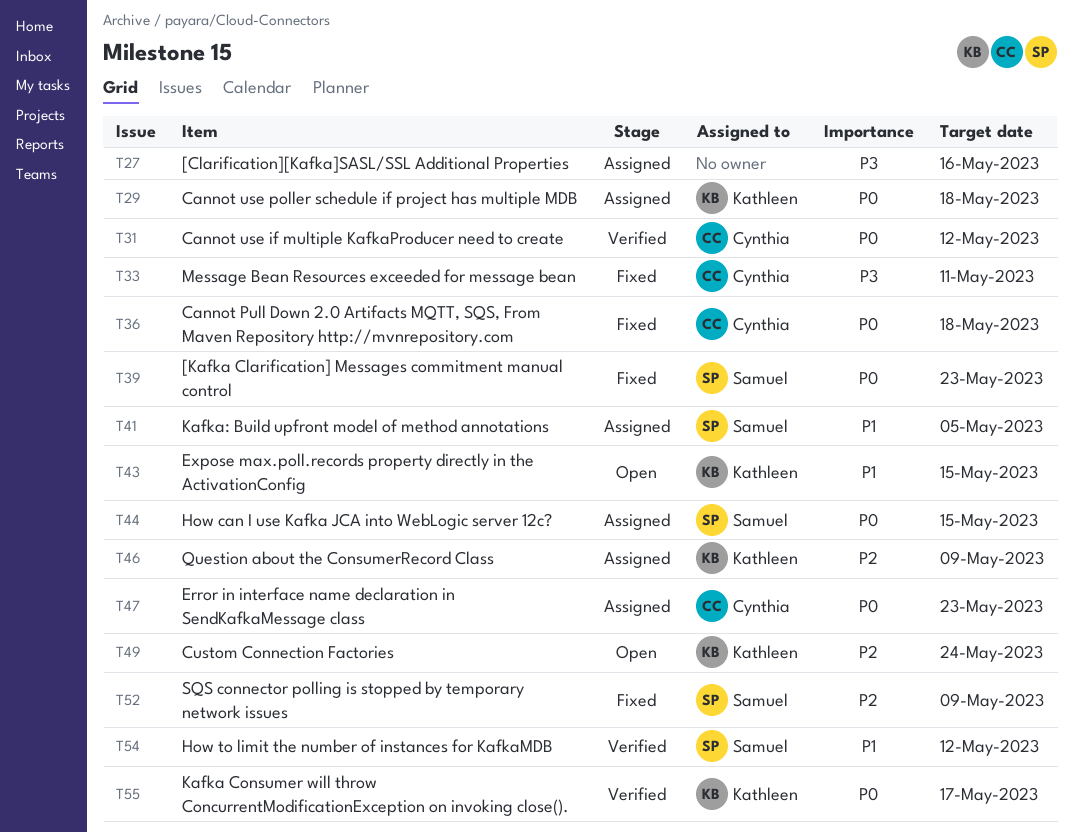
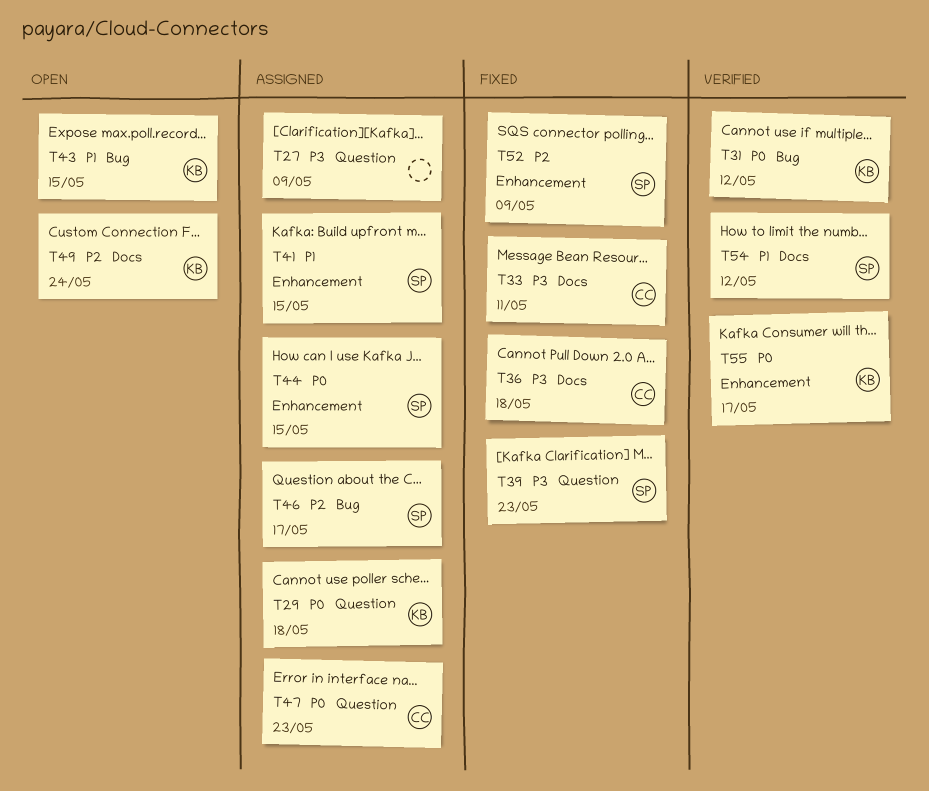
T27, due: May 16 -> May 9
T31, owner: Cynthia -> Kathleen
T36, priority: P0 -> P3
T39, priority: P0 -> P3
T41, due: May 5 -> May 15
T46, owner: Kathleen -> Samuel
T46, due: May 9 -> May 17

